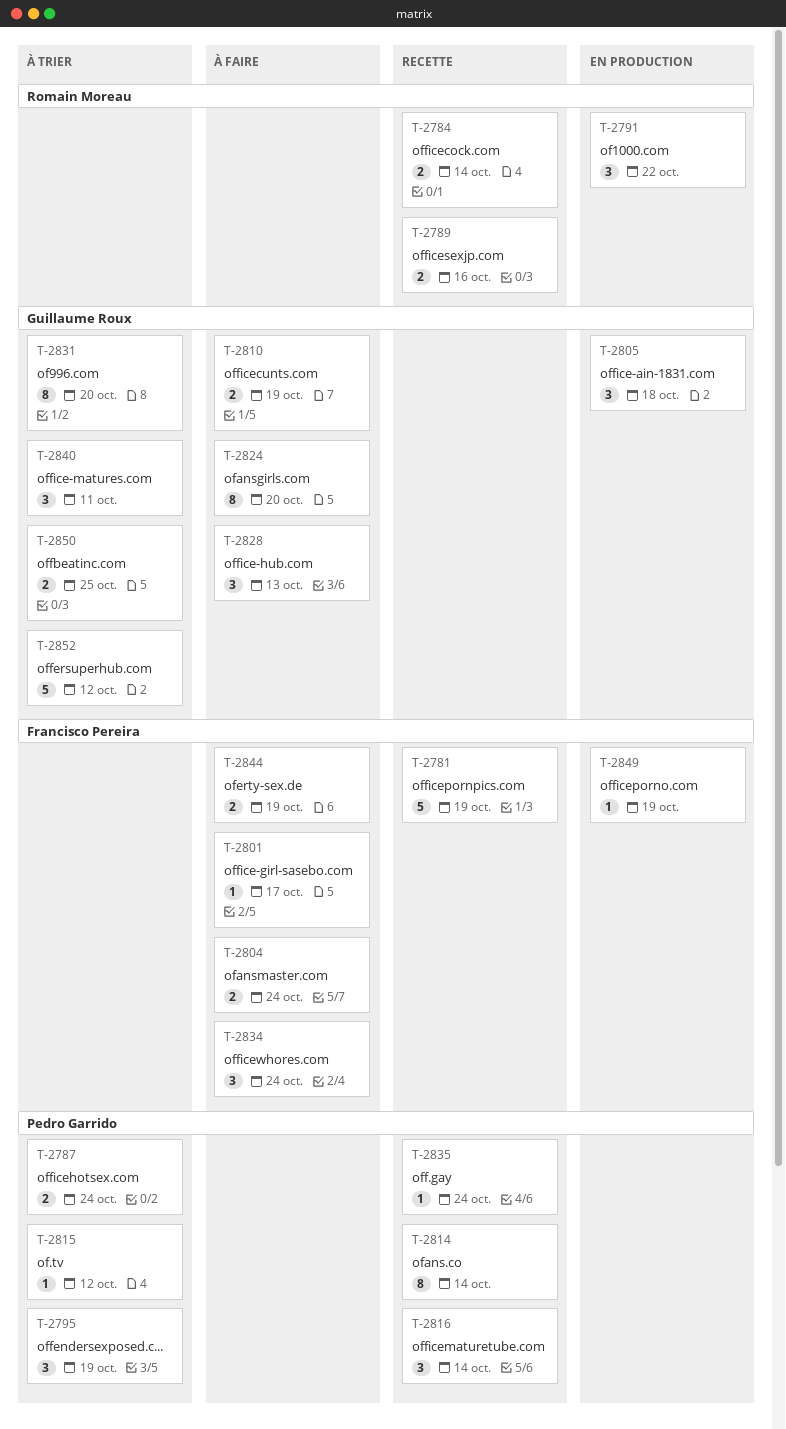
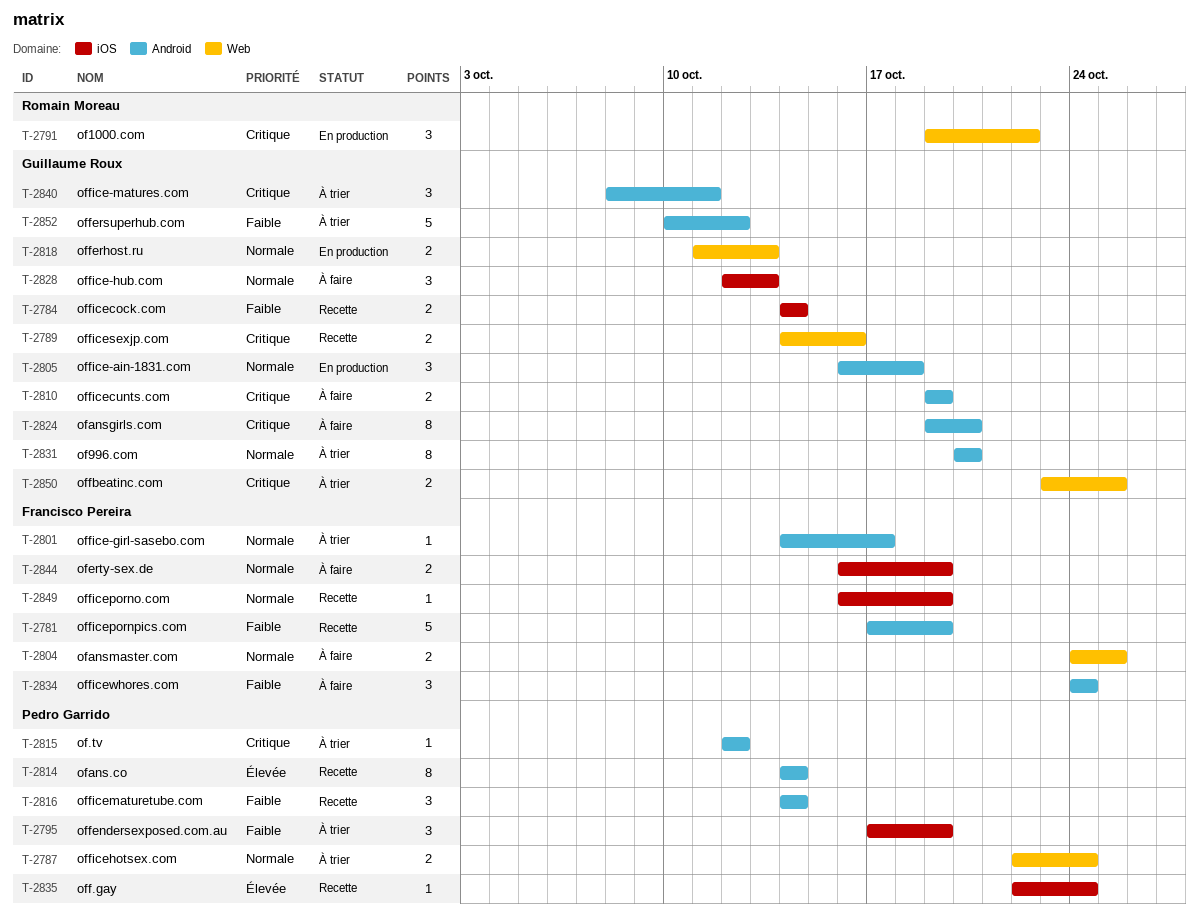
T-2784, owner: Romain Moreau -> Guillaume Roux
T-2789, owner: Romain Moreau -> Guillaume Roux
T-2801, status: À faire -> À trier
T-2804, due: Oct 24 -> Oct 25
T-2818: none -> present
T-2849, status: En production -> Recette

